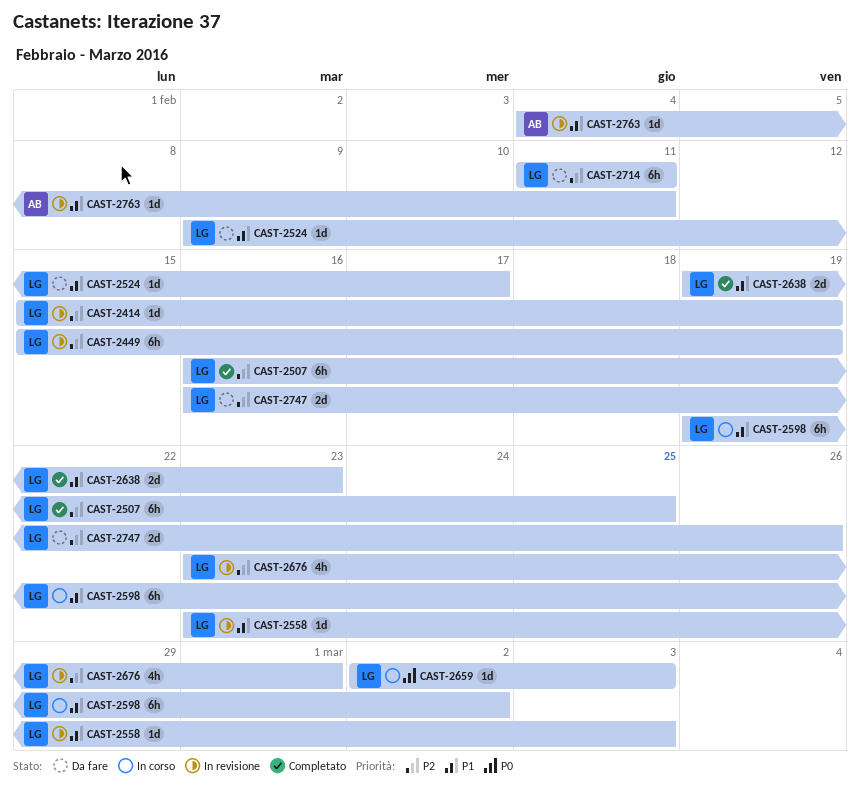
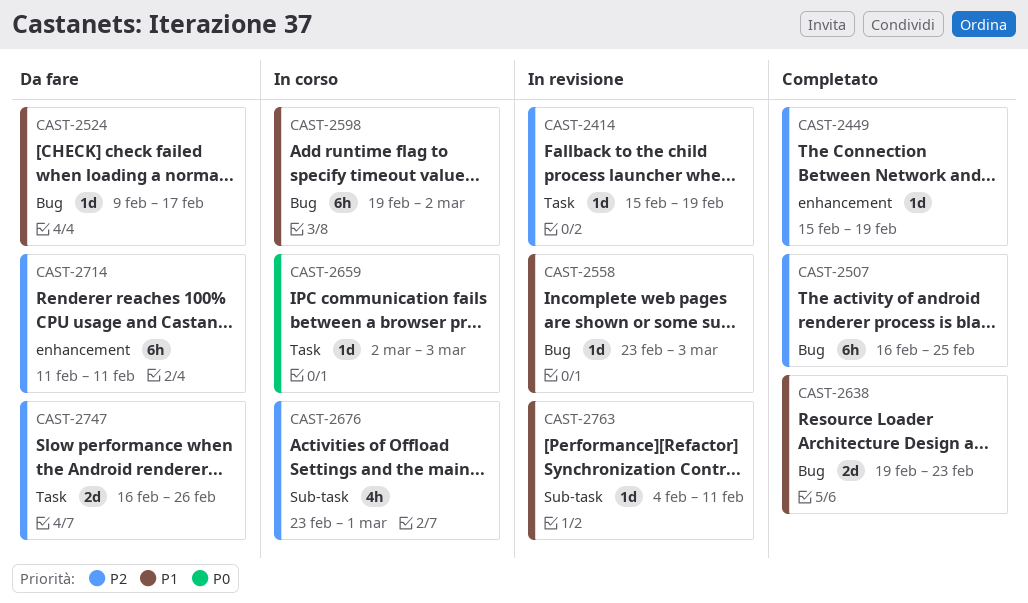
CAST-2449, status: In revisione -> Completato
CAST-2449, estimate: 6h -> 1d
CAST-2676, status: In revisione -> In corso

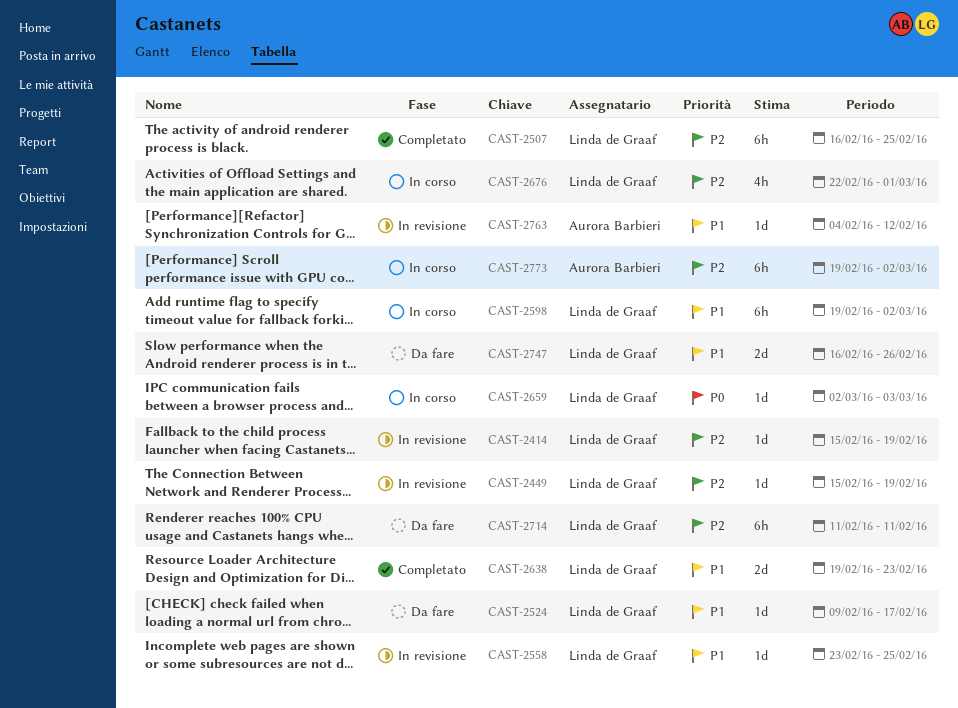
CAST-2449, status: Completato -> In revisione
CAST-2558, due: Mar 3 -> Feb 25
CAST-2676, start: Feb 23 -> Feb 22
CAST-2747, priority: P2 -> P1
CAST-2763, due: Feb 11 -> Feb 12
CAST-2773: none -> present

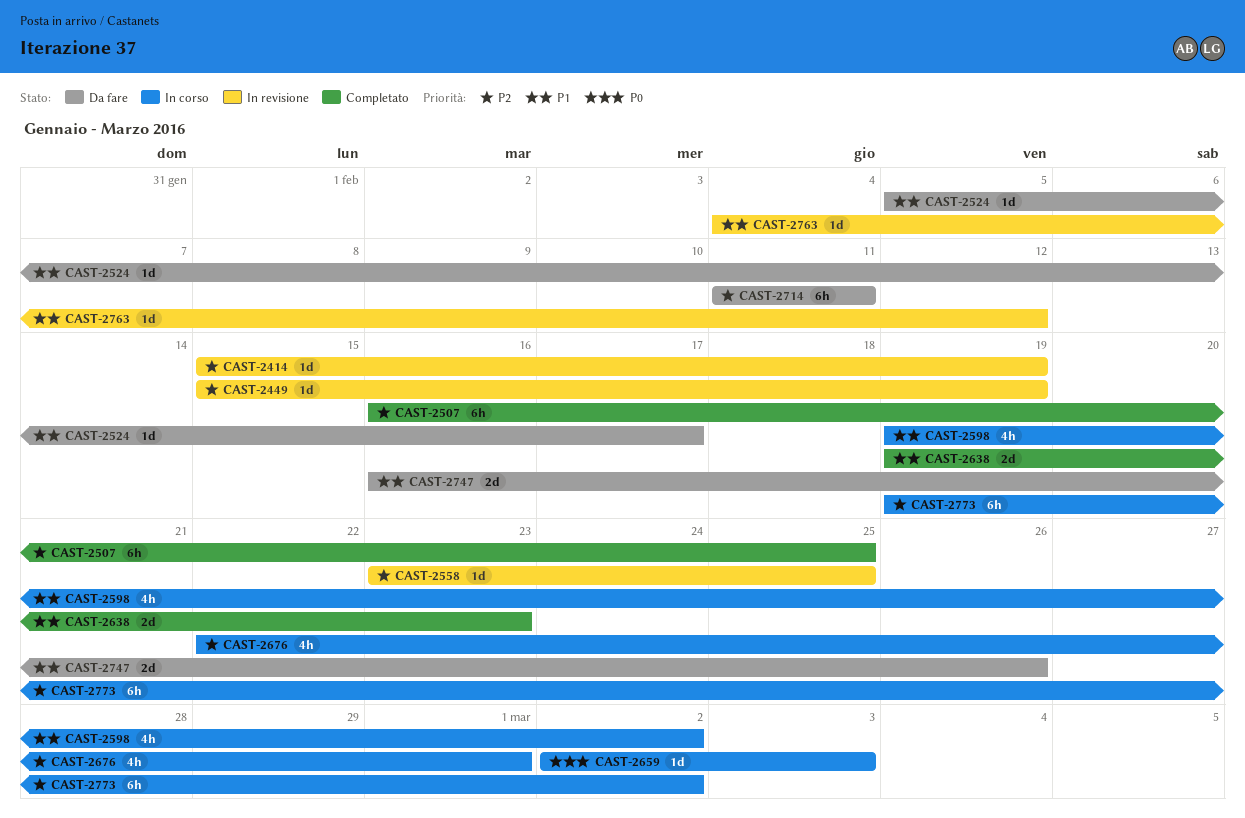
CAST-2524, start: Feb 9 -> Feb 5
CAST-2558, priority: P1 -> P2
CAST-2598, estimate: 6h -> 4h

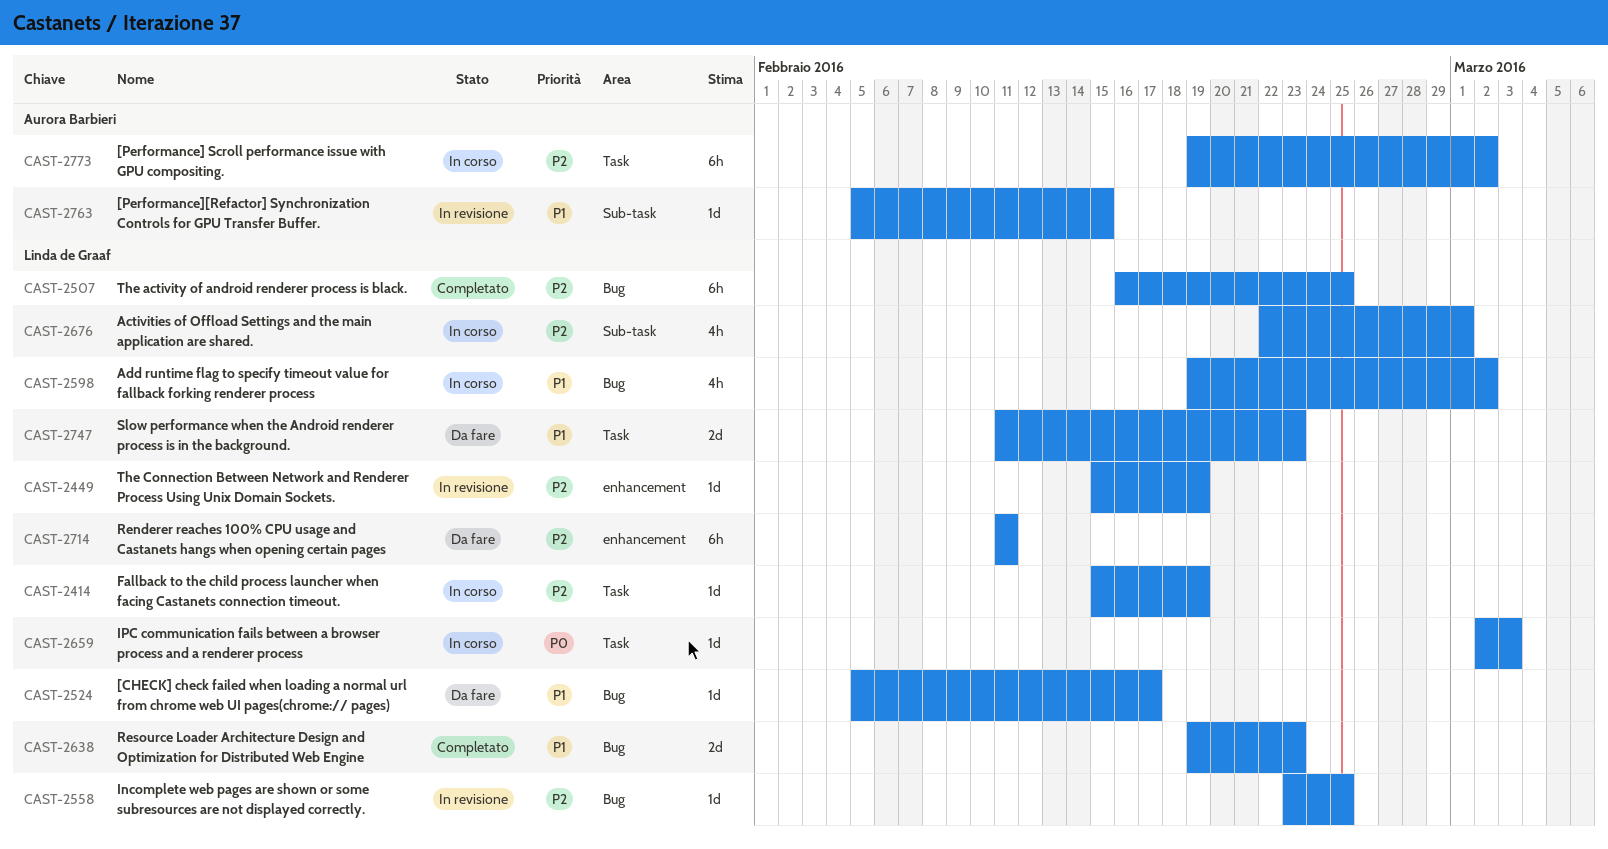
CAST-2414, status: In revisione -> In corso
CAST-2747, start: Feb 16 -> Feb 11
CAST-2747, due: Feb 26 -> Feb 23
CAST-2763, start: Feb 4 -> Feb 5
CAST-2763, due: Feb 12 -> Feb 15

